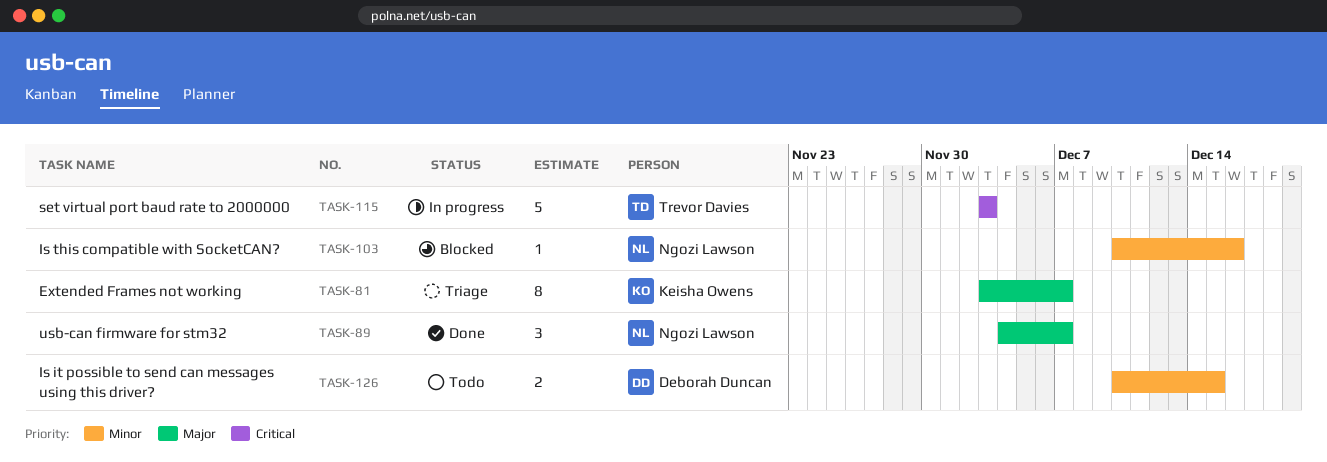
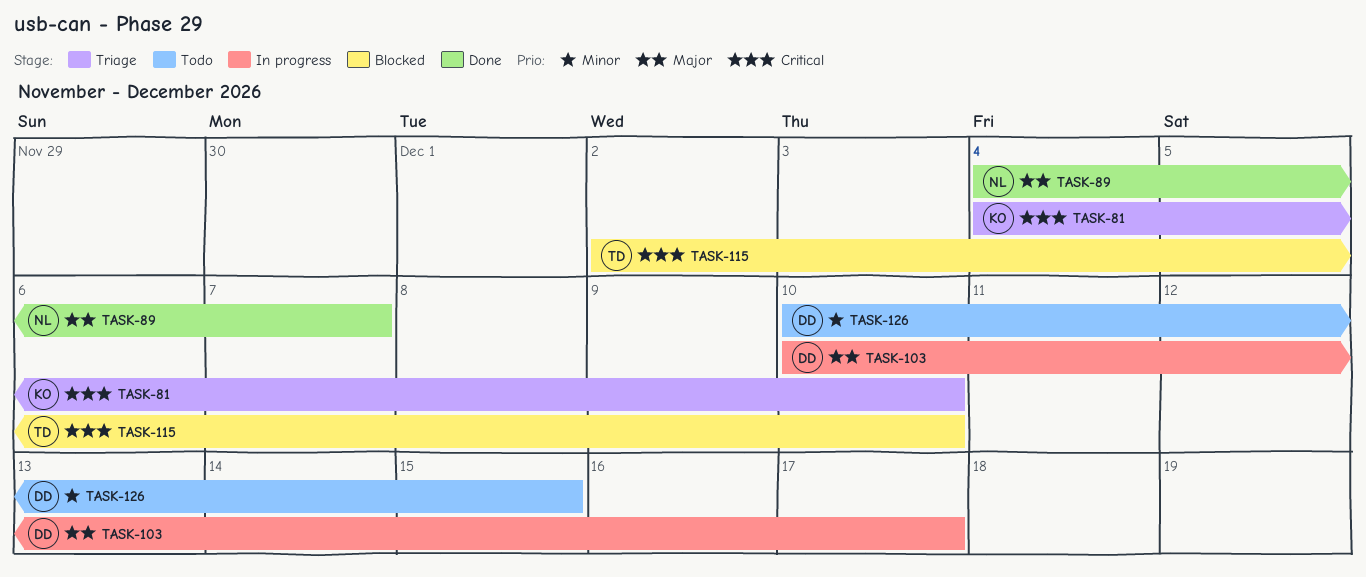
TASK-81, priority: Major -> Critical
TASK-81, start: Dec 3 -> Dec 4
TASK-81, due: Dec 7 -> Dec 10
TASK-103, status: Blocked -> In progress
TASK-103, owner: Ngozi Lawson -> Deborah Duncan
TASK-103, priority: Minor -> Major
TASK-103, due: Dec 16 -> Dec 17
TASK-115, status: In progress -> Blocked
TASK-115, start: Dec 3 -> Dec 2
TASK-115, due: Dec 3 -> Dec 10

